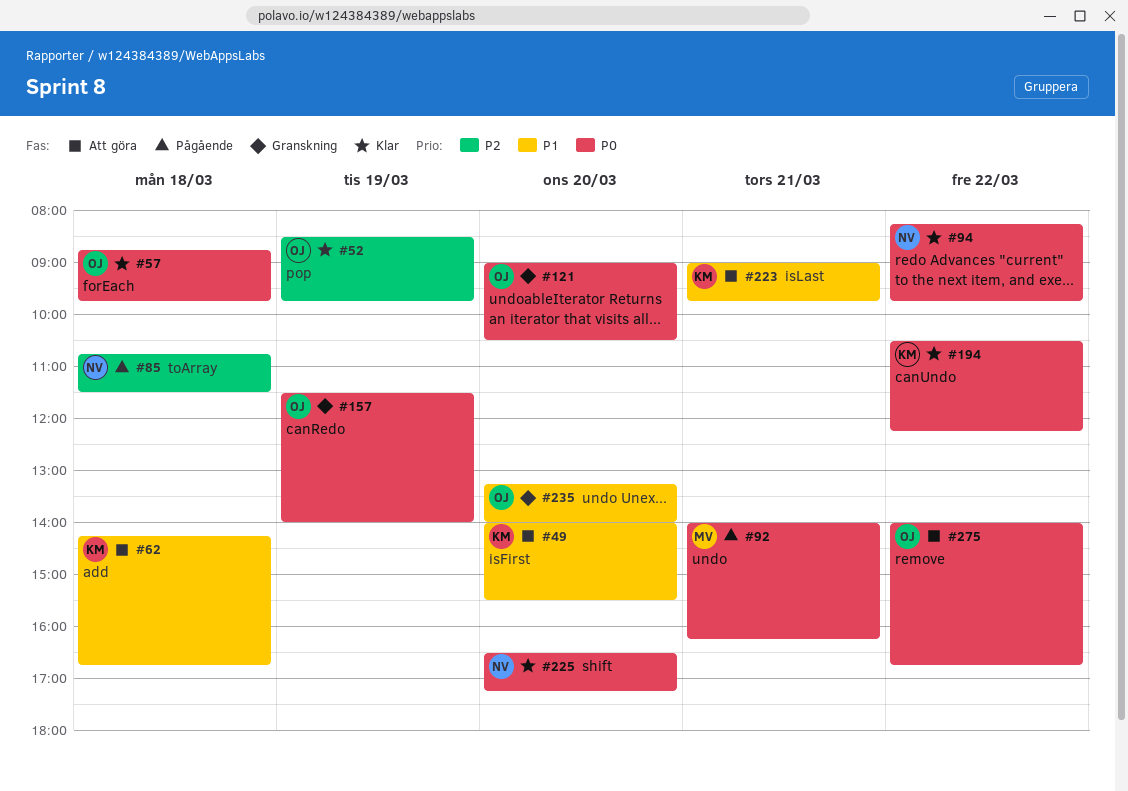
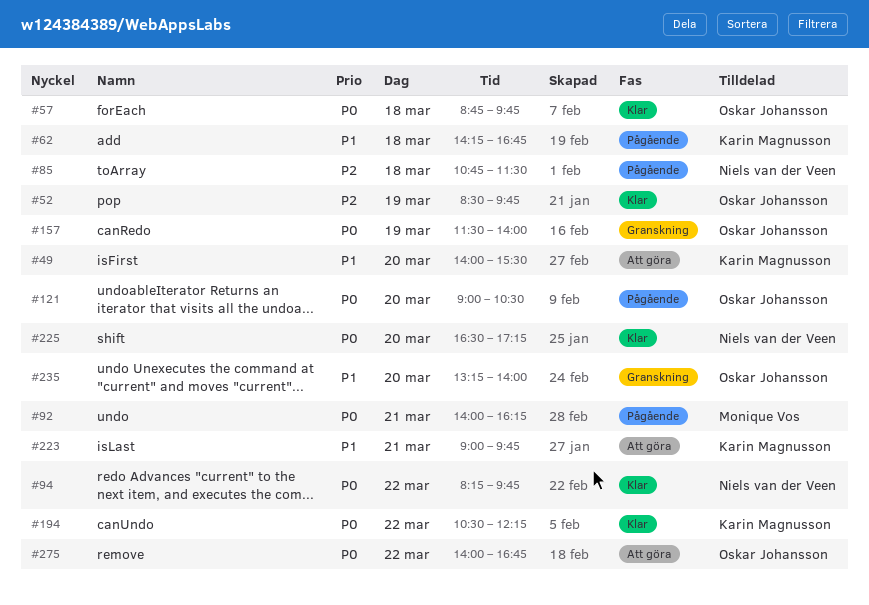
#62, status: Att göra -> Pågående
#121, status: Granskning -> Pågående

